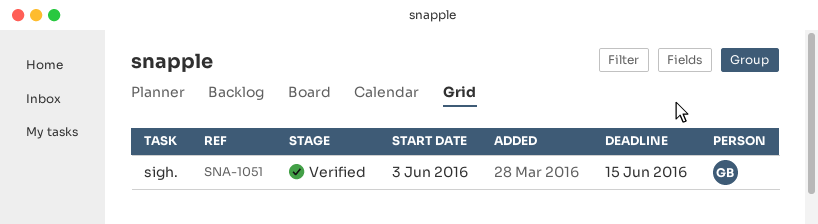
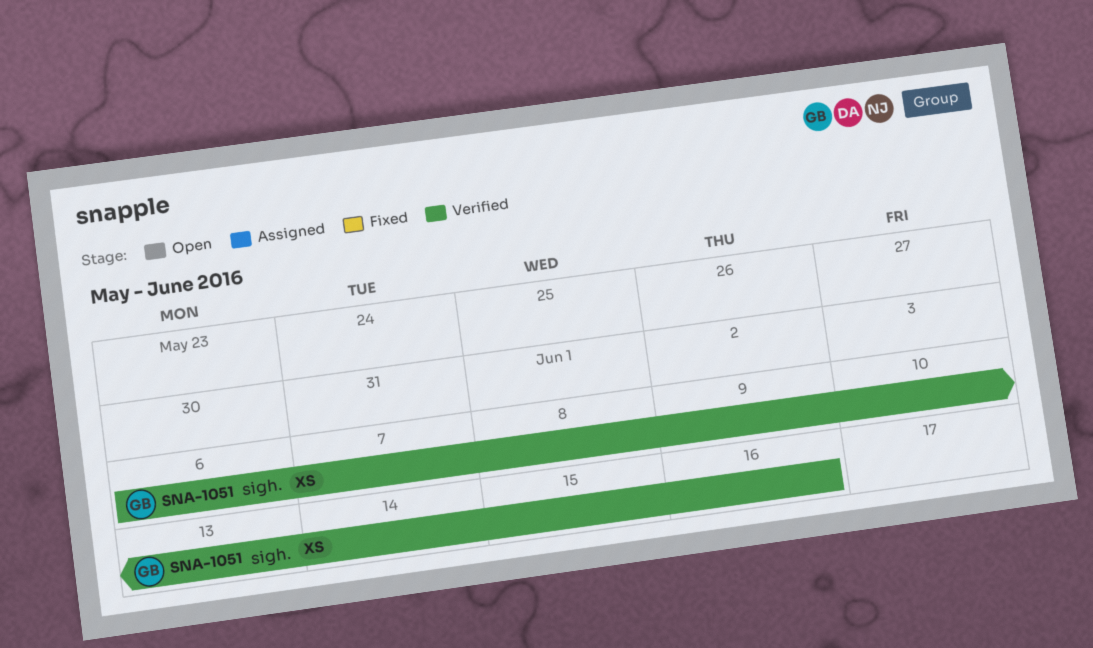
SNA-1051, start: Jun 3 -> Jun 6
SNA-1051, due: Jun 15 -> Jun 16

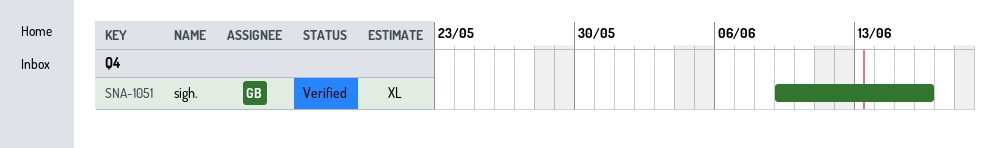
SNA-1051, estimate: XS -> XL
SNA-1051, start: Jun 6 -> Jun 9

